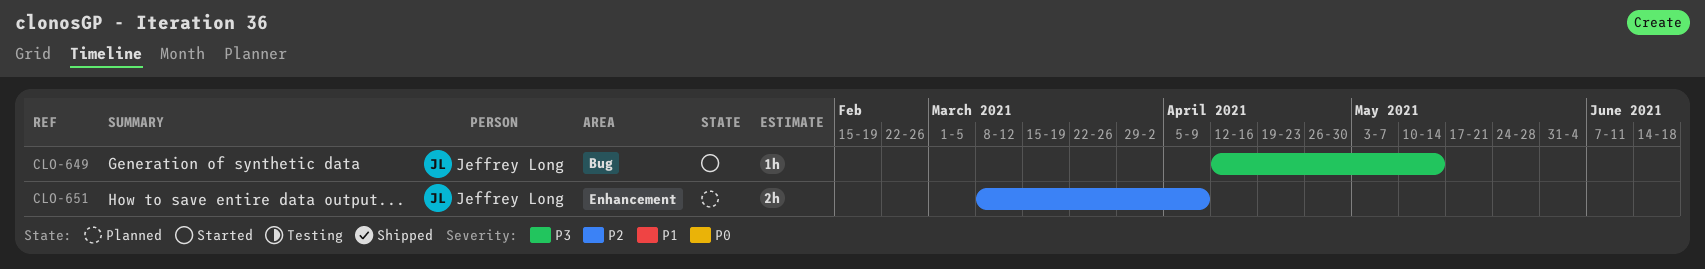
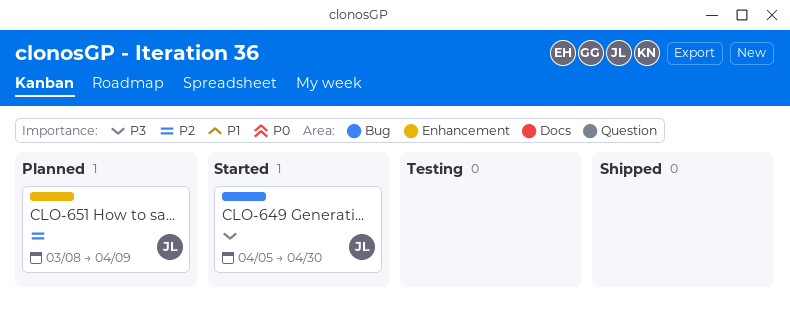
CLO-649, start: Apr 12 -> Apr 5
CLO-649, due: May 14 -> Apr 30

